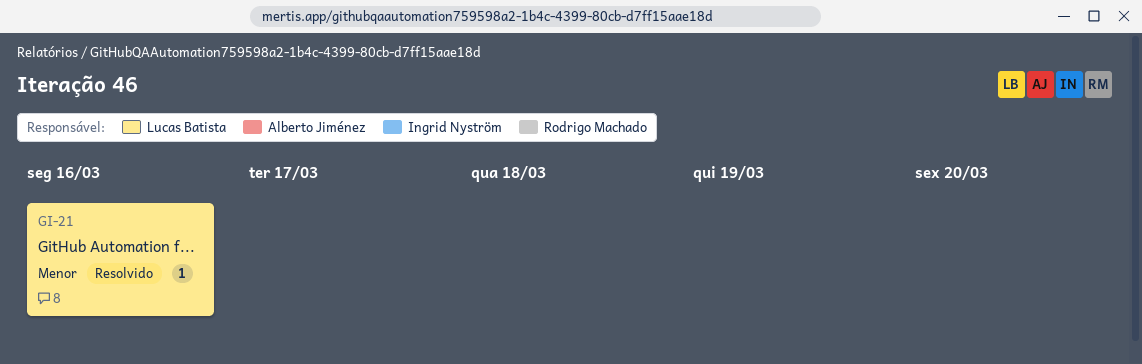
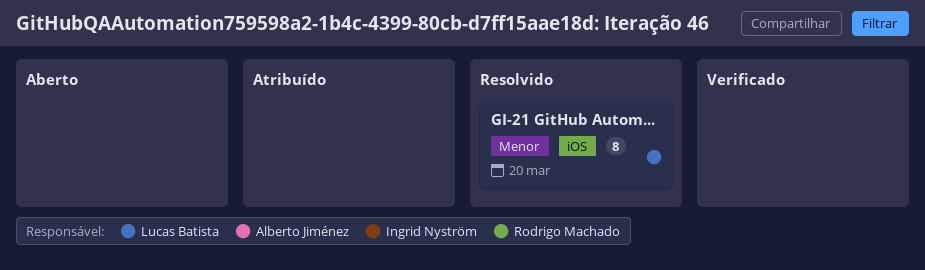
GI-21, estimate: 1 -> 8
GI-21, due: Mar 16 -> Mar 20

